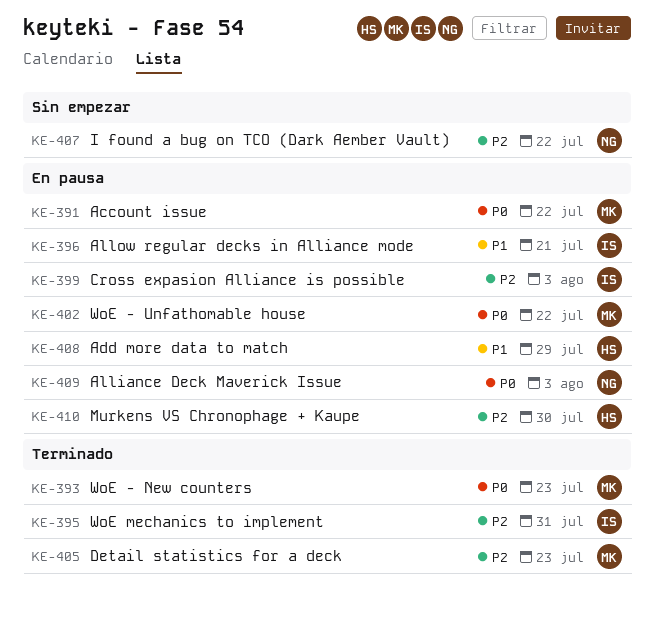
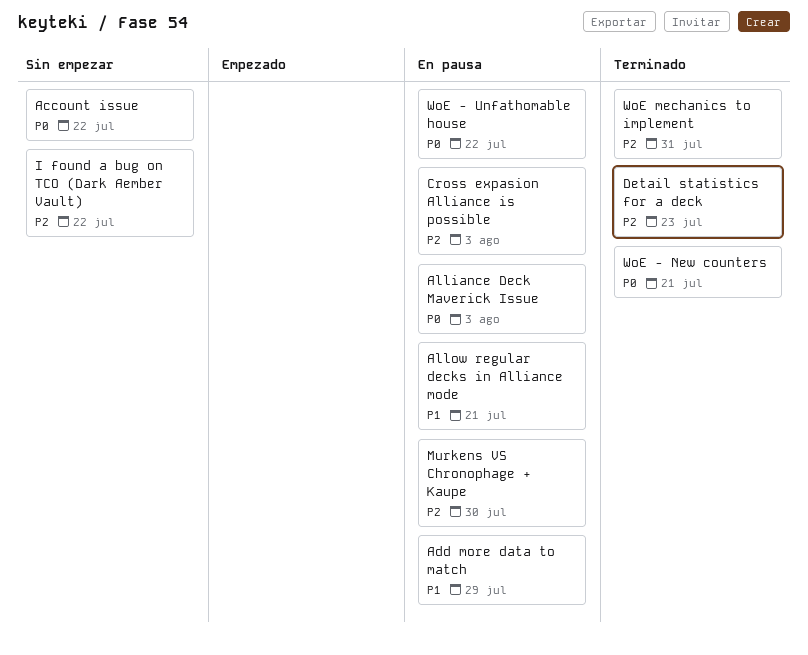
Account issue, status: En pausa -> Sin empezar
WoE - New counters, due: Jul 23 -> Jul 21

